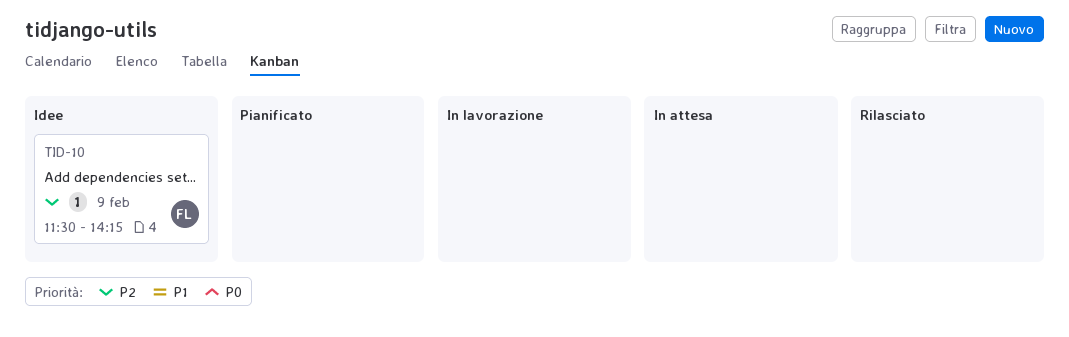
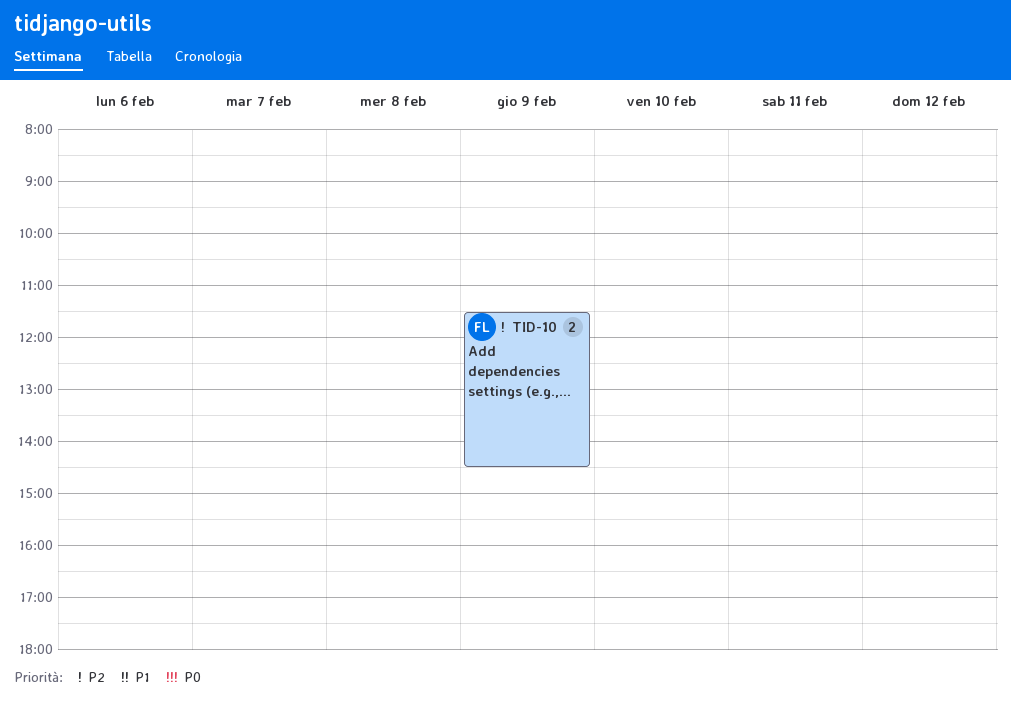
TID-10, estimate: 1 -> 2
TID-10, ends: 14:15 -> 14:30

